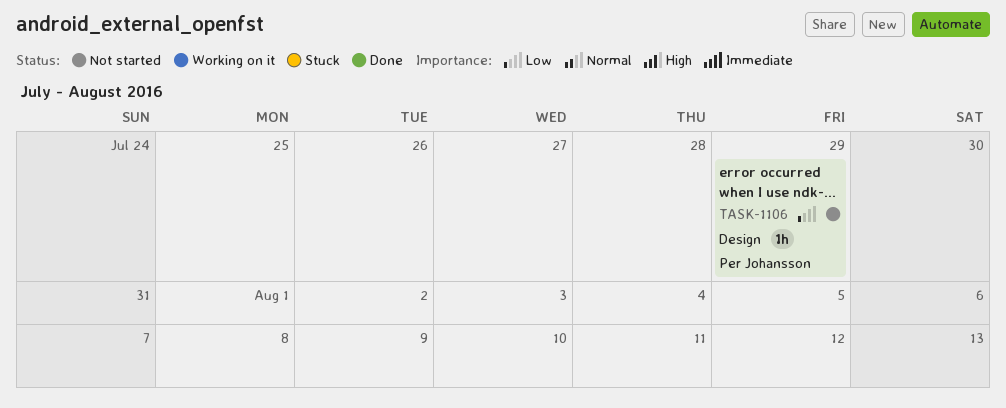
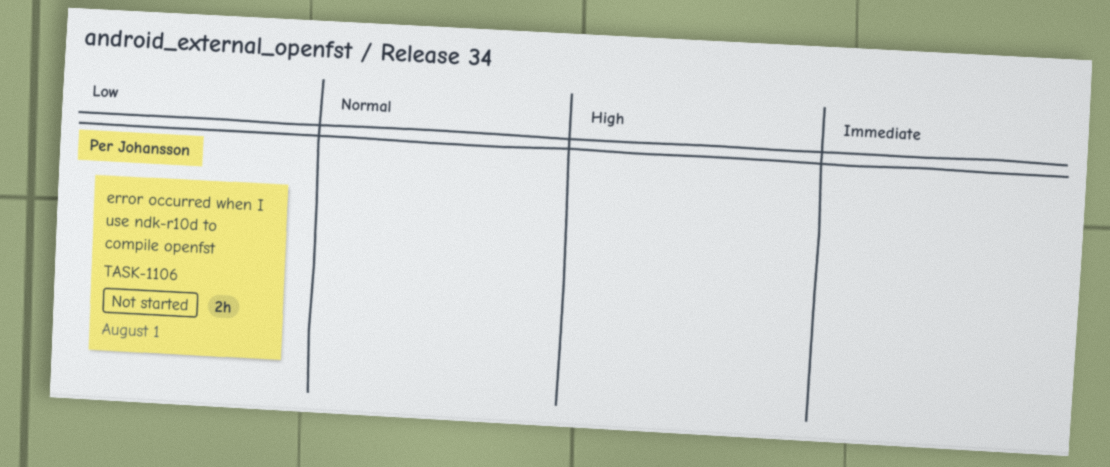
TASK-1106, estimate: 1h -> 2h
TASK-1106, due: Jul 29 -> Aug 1

